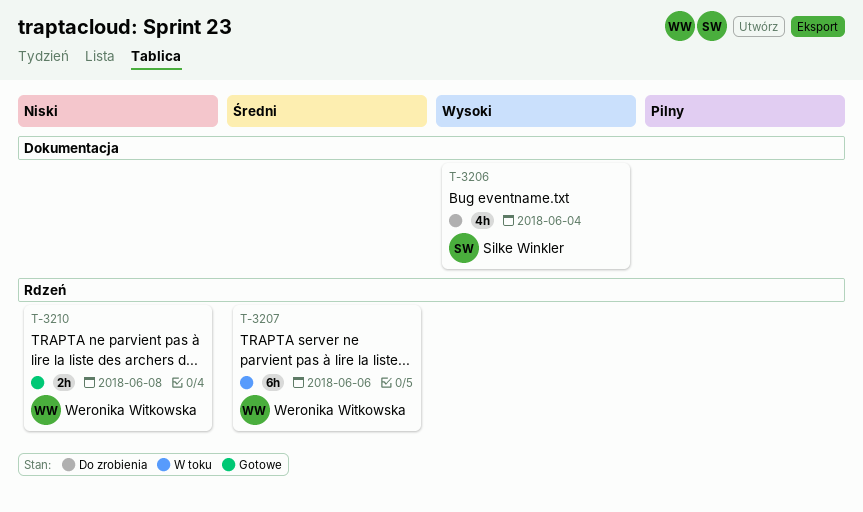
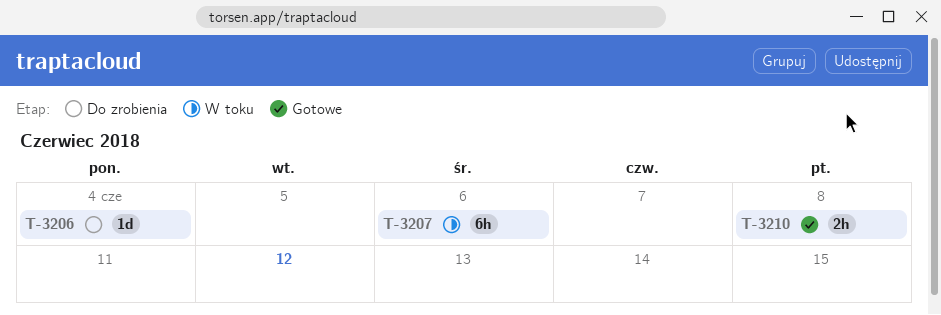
T-3206, estimate: 4h -> 1d

